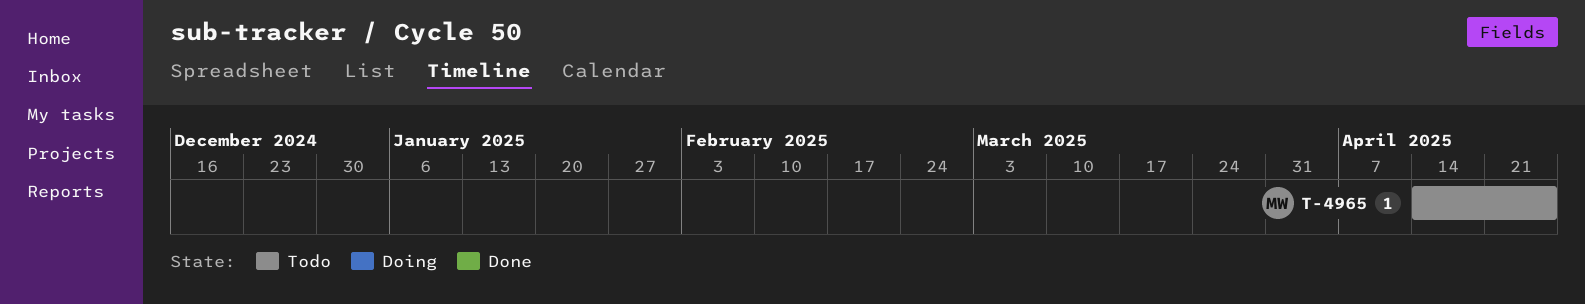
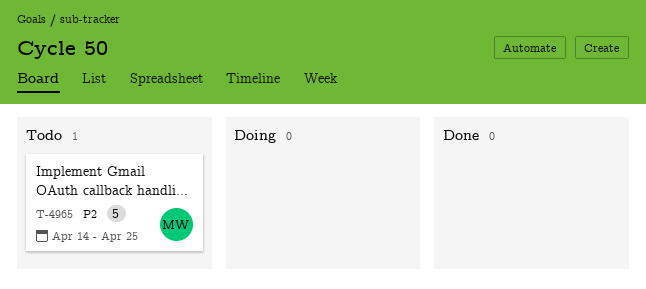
T-4965, estimate: 1 -> 5

